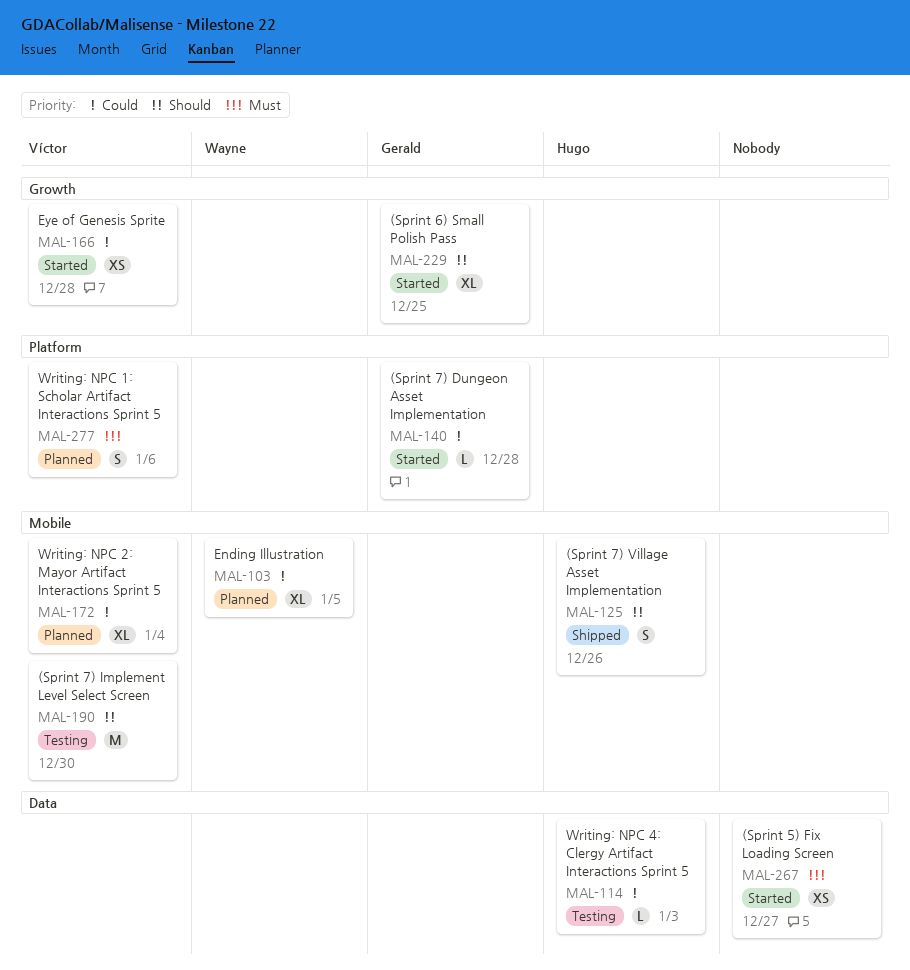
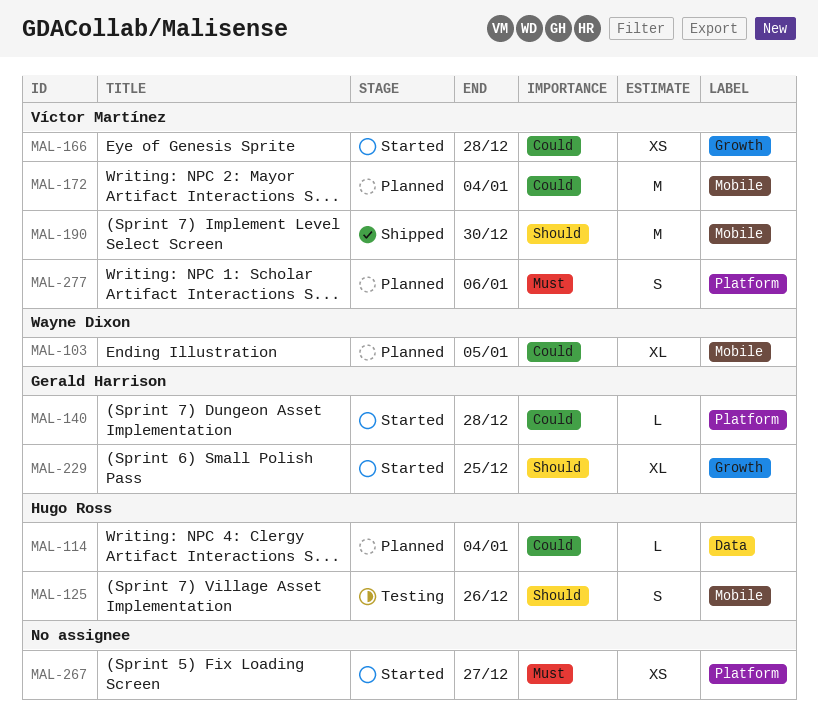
MAL-114, status: Testing -> Planned
MAL-114, due: Jan 3 -> Jan 4
MAL-125, status: Shipped -> Testing
MAL-172, estimate: XL -> M
MAL-190, status: Testing -> Shipped
MAL-267, label: Data -> Platform

